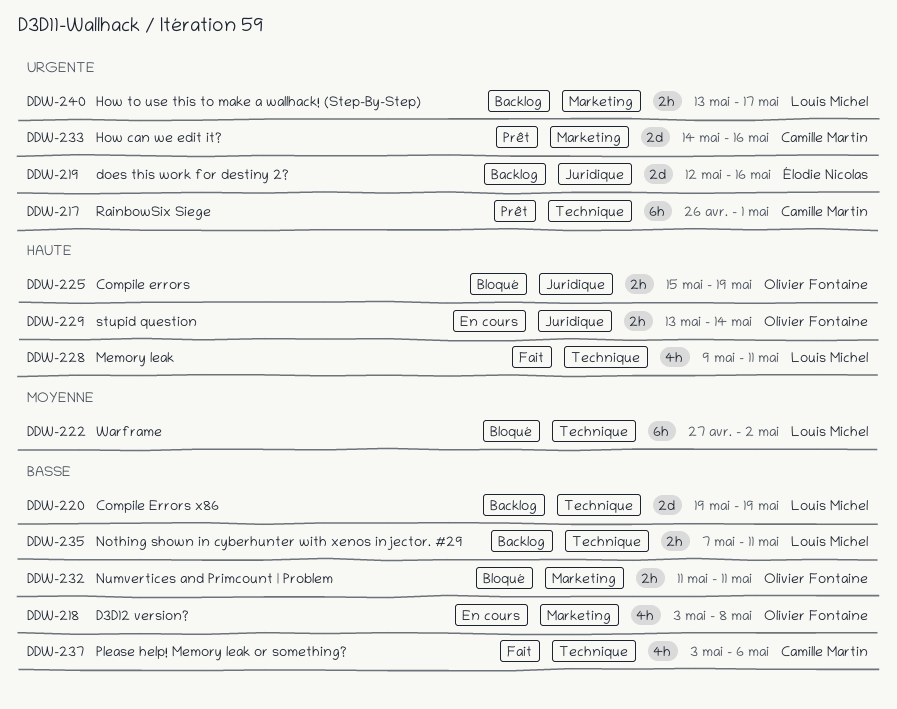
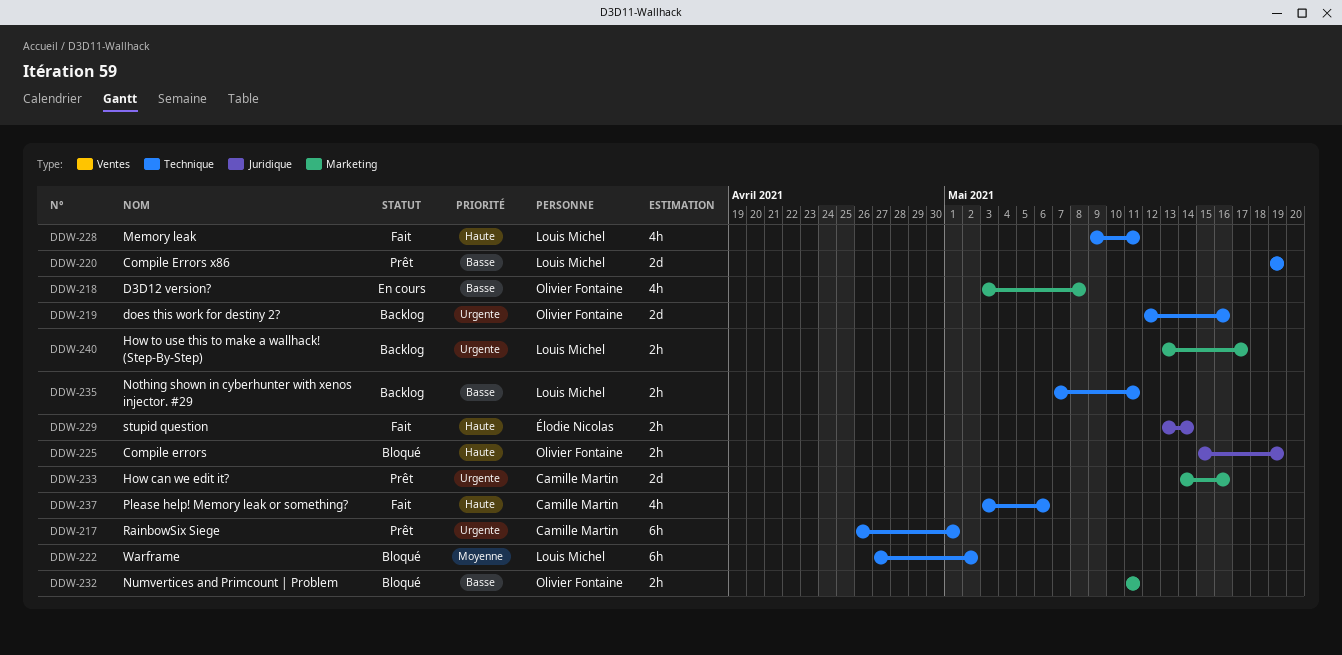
DDW-219, owner: Élodie Nicolas -> Olivier Fontaine
DDW-219, label: Juridique -> Technique
DDW-220, status: Backlog -> Prêt
DDW-229, status: En cours -> Fait
DDW-229, owner: Olivier Fontaine -> Élodie Nicolas
DDW-237, priority: Basse -> Haute

